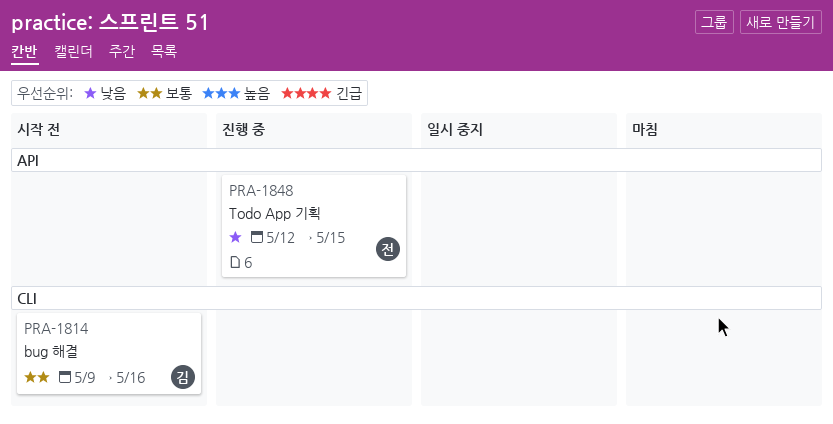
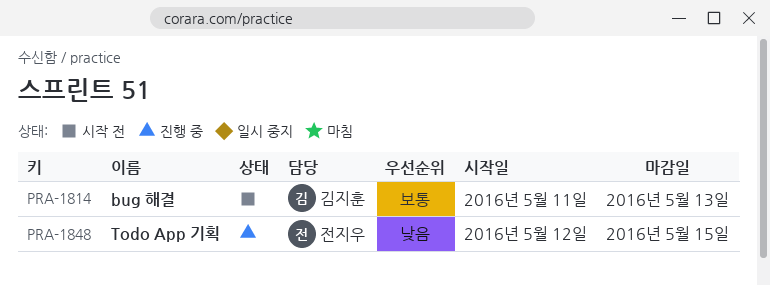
PRA-1814, start: May 9 -> May 11
PRA-1814, due: May 16 -> May 13

